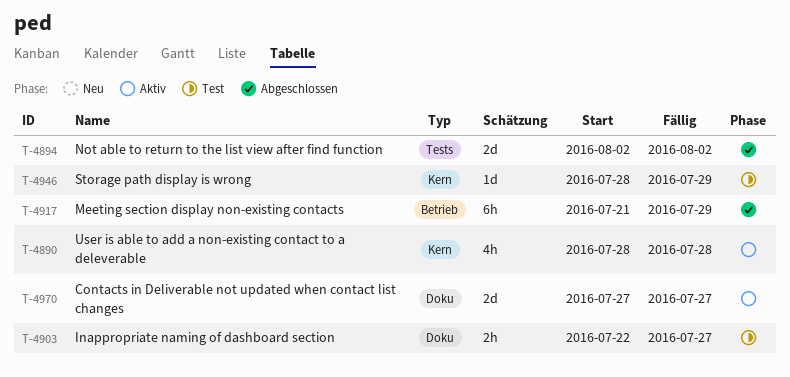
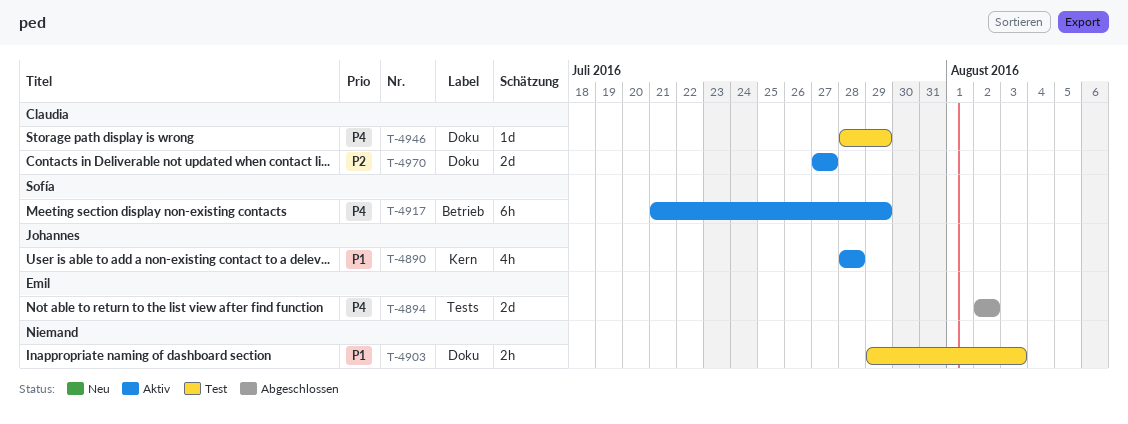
T-4903, start: Jul 22 -> Jul 29
T-4903, due: Jul 27 -> Aug 3
T-4917, status: Abgeschlossen -> Aktiv
T-4946, label: Kern -> Doku

